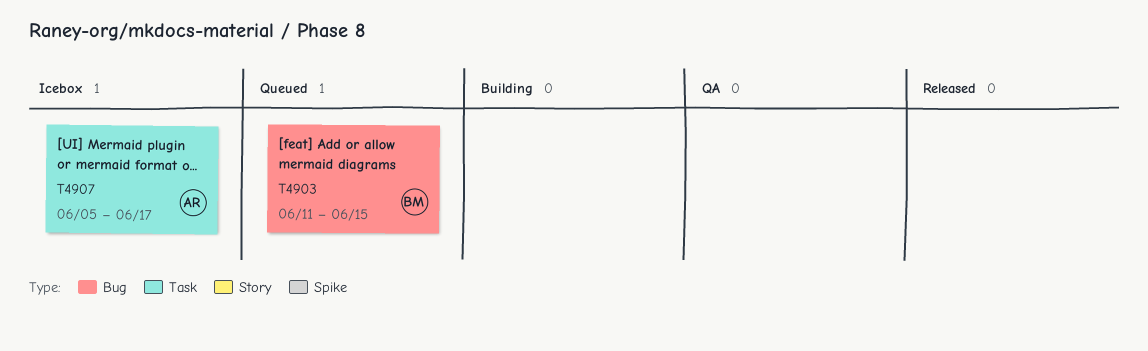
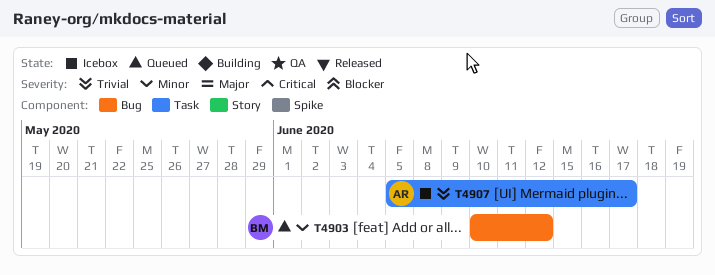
T4903, start: Jun 11 -> Jun 10
T4903, due: Jun 15 -> Jun 12

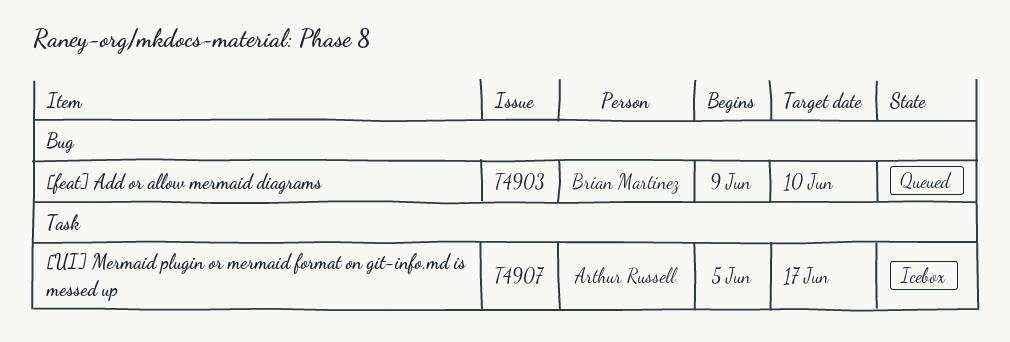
T4903, start: Jun 10 -> Jun 9
T4903, due: Jun 12 -> Jun 10

